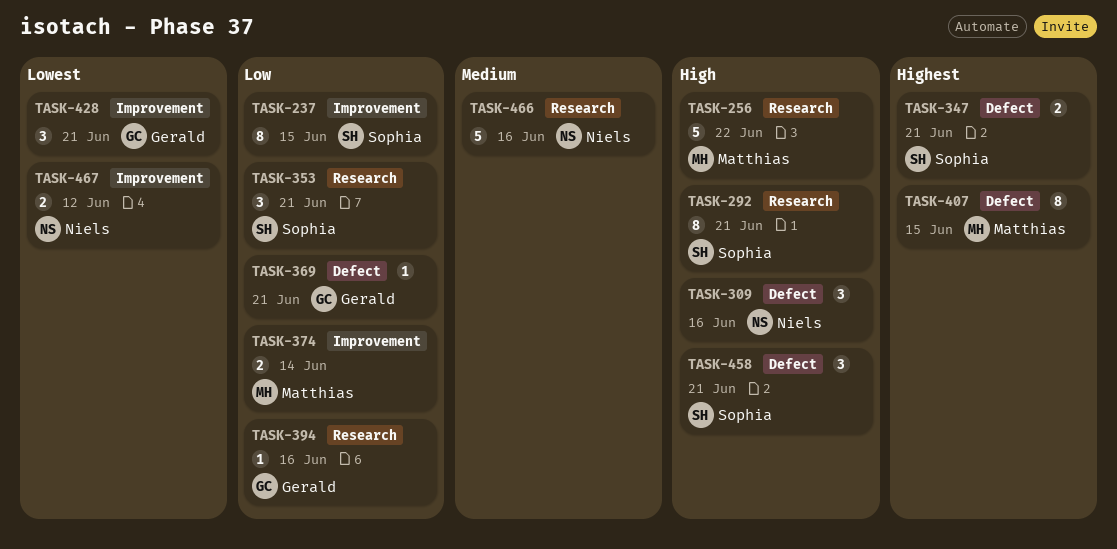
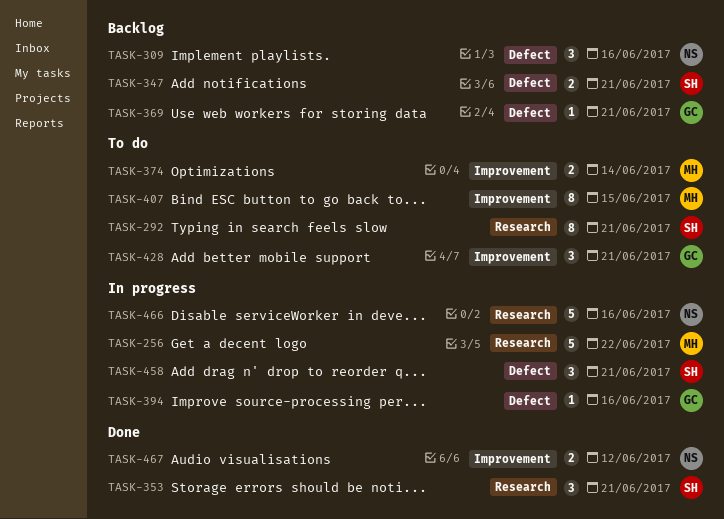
TASK-237: present -> none
TASK-394, label: Research -> Defect
TASK-407, label: Defect -> Improvement

